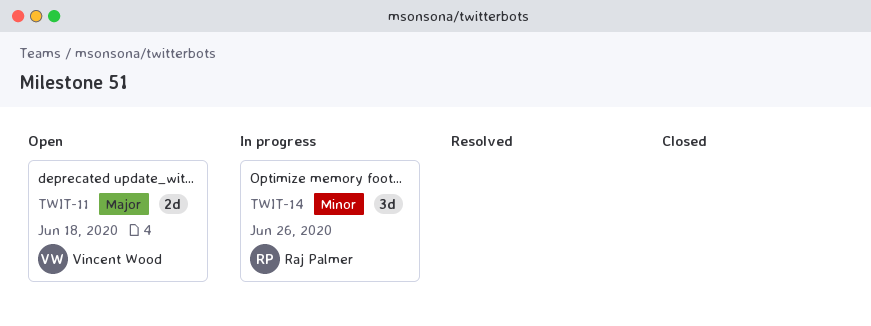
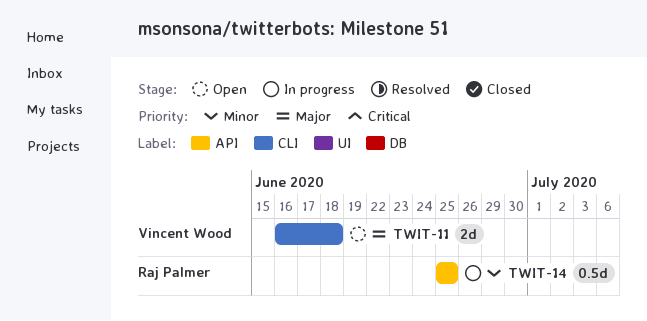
TWIT-14, estimate: 3d -> 0.5d
TWIT-14, due: Jun 26 -> Jun 25

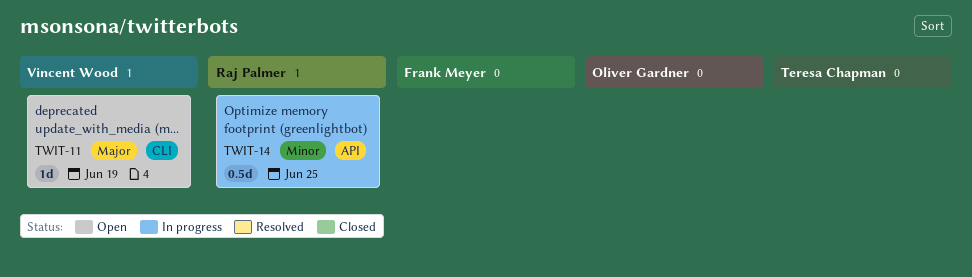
TWIT-11, estimate: 2d -> 1d
TWIT-11, due: Jun 18 -> Jun 19

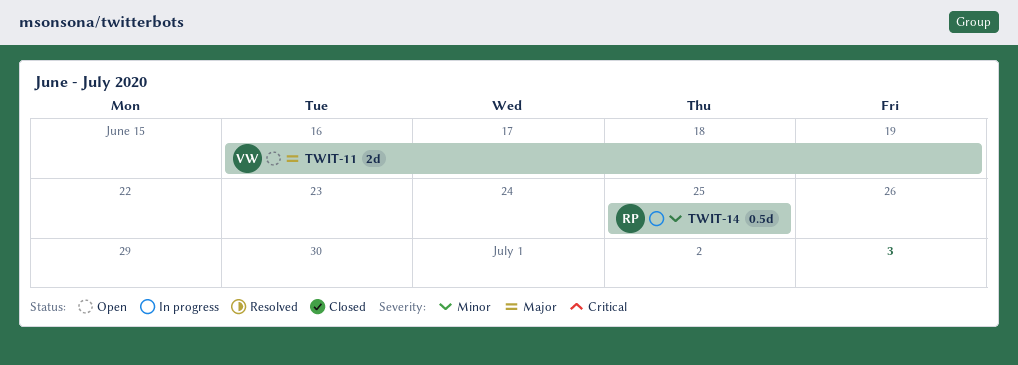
TWIT-11, estimate: 1d -> 2d

